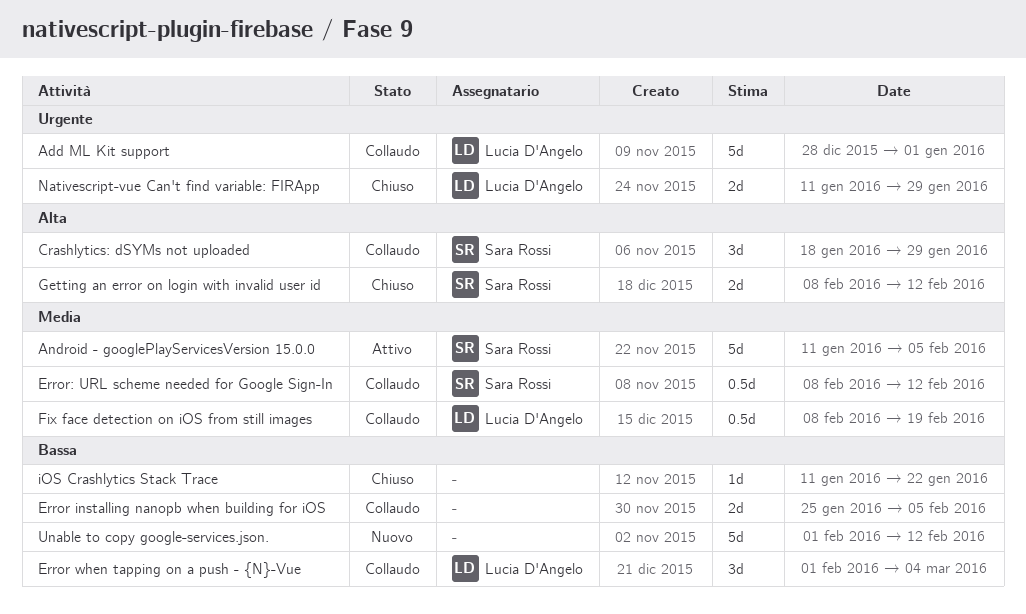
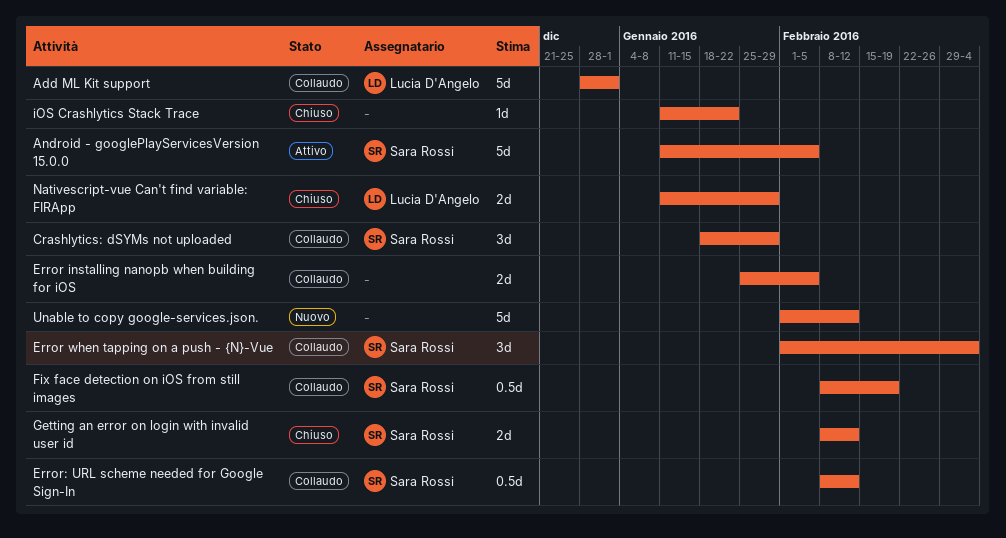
Error when tapping on a push - {N}-Vue, owner: Lucia D'Angelo -> Sara Rossi
Fix face detection on iOS from still images, owner: Lucia D'Angelo -> Sara Rossi

